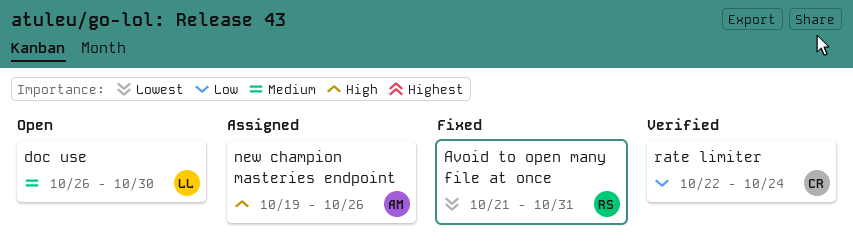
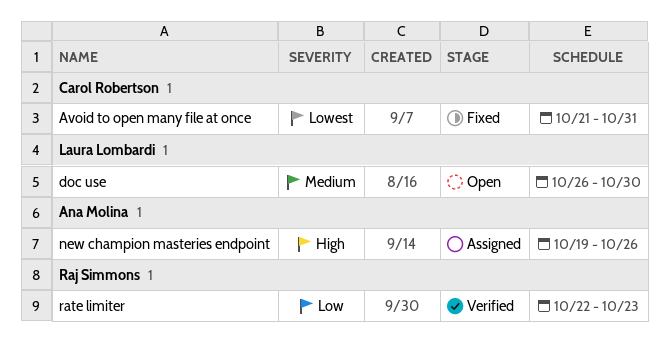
Avoid to open many file at once, owner: Raj Simmons -> Carol Robertson
rate limiter, owner: Carol Robertson -> Raj Simmons
rate limiter, due: Oct 24 -> Oct 23

